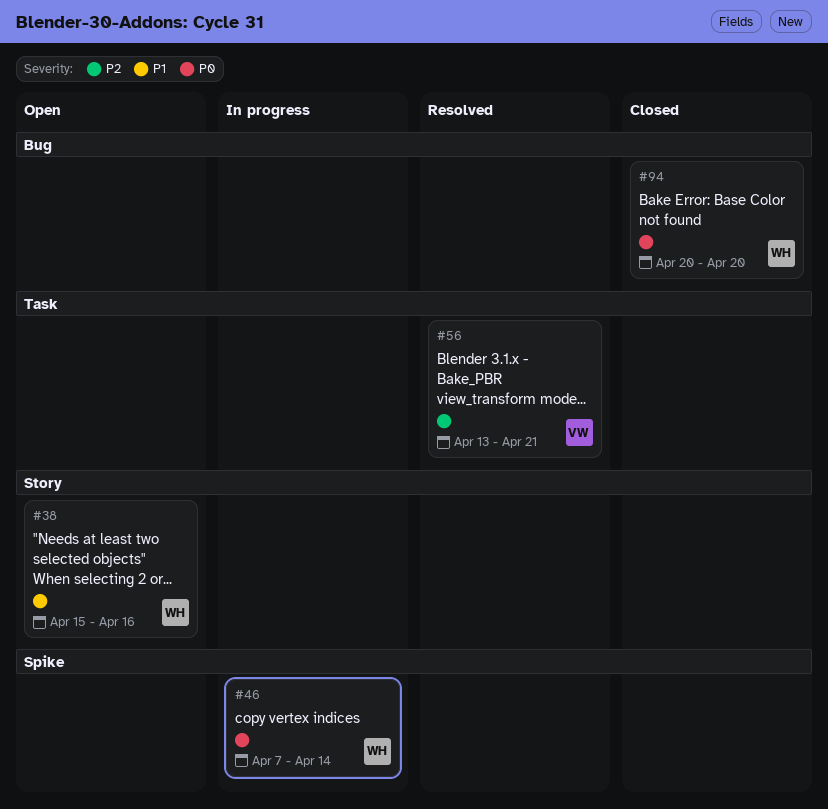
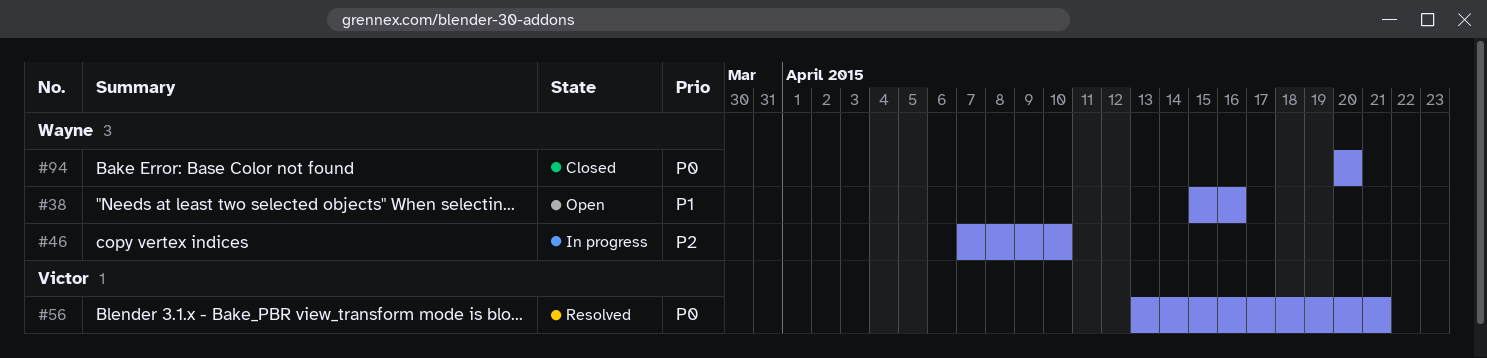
#46, priority: P0 -> P2
#46, due: Apr 14 -> Apr 10
#56, priority: P2 -> P0

